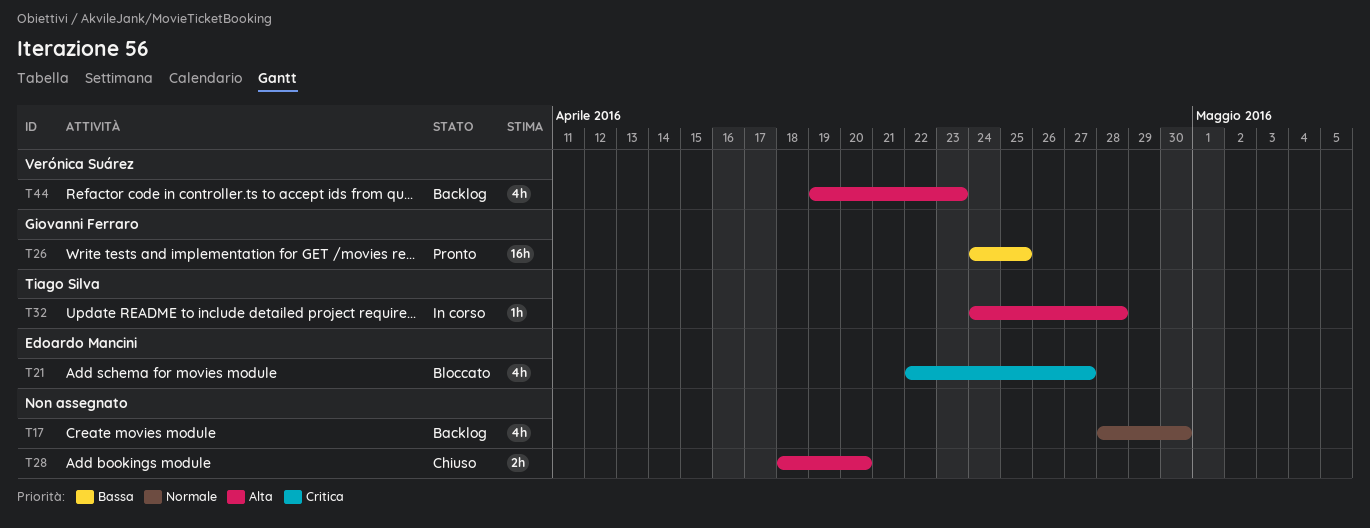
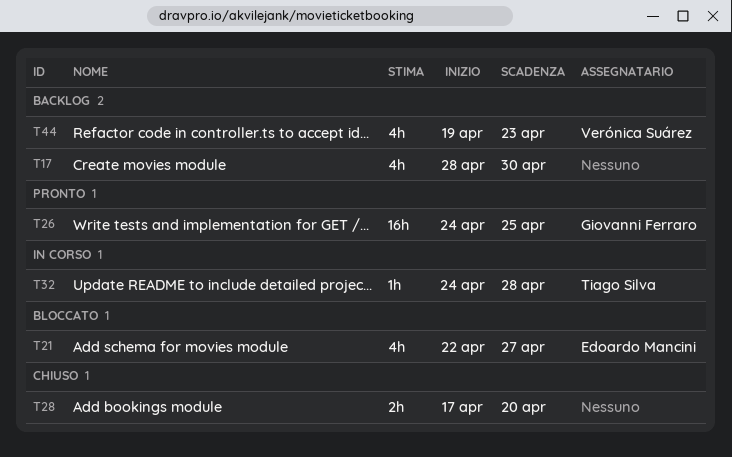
T28, start: Apr 18 -> Apr 17

